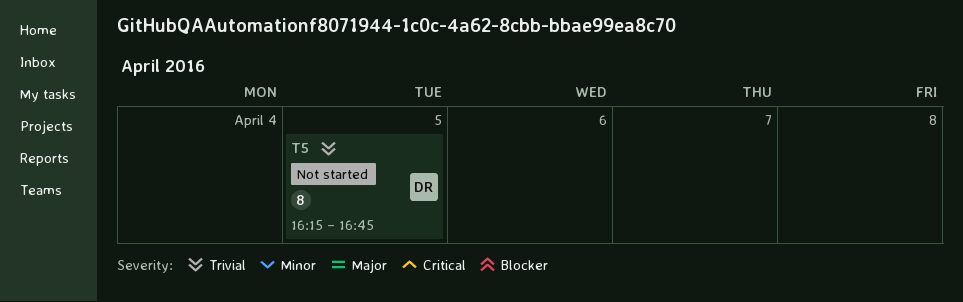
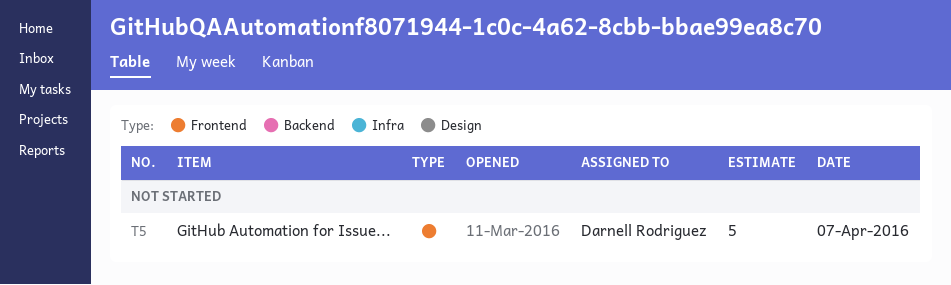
T5, estimate: 8 -> 5
T5, day: Apr 5 -> Apr 7

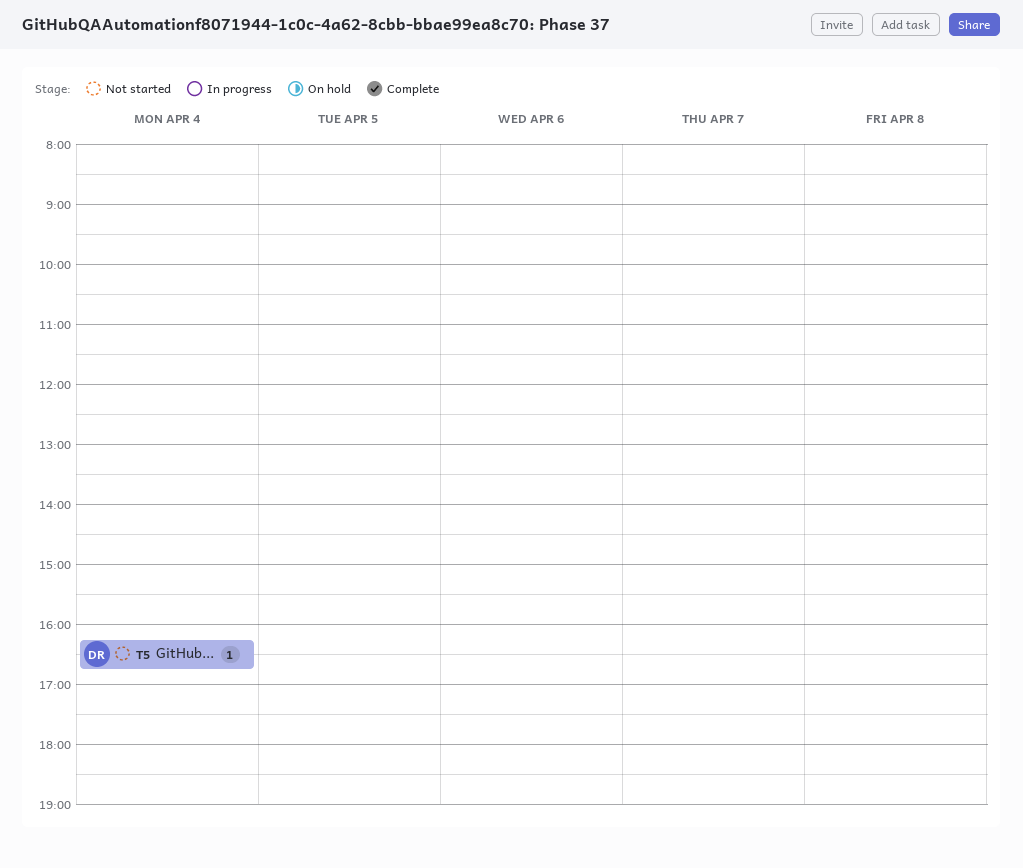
T5, estimate: 5 -> 1
T5, day: Apr 7 -> Apr 4

